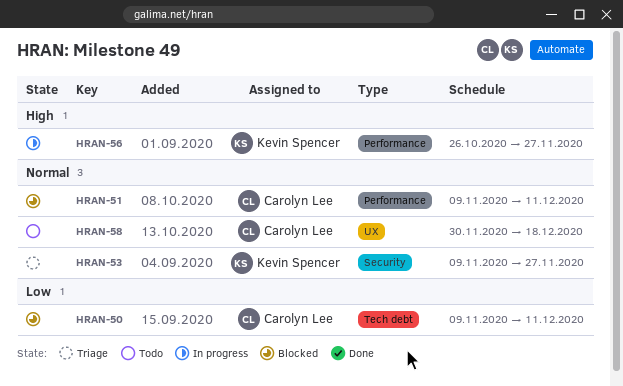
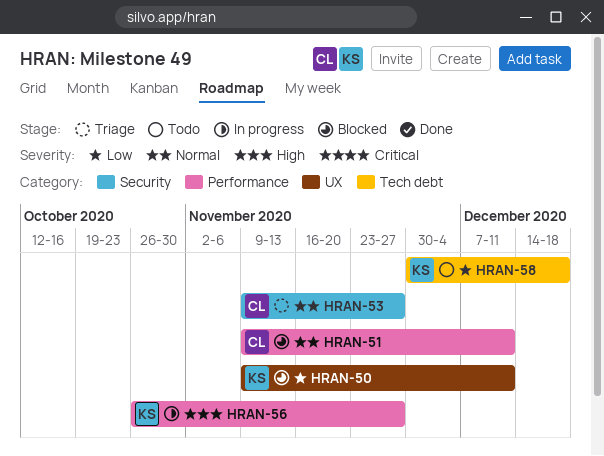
HRAN-50, owner: Carolyn Lee -> Kevin Spencer
HRAN-50, label: Tech debt -> UX
HRAN-53, owner: Kevin Spencer -> Carolyn Lee
HRAN-58, owner: Carolyn Lee -> Kevin Spencer
HRAN-58, priority: Normal -> Low
HRAN-58, label: UX -> Tech debt

